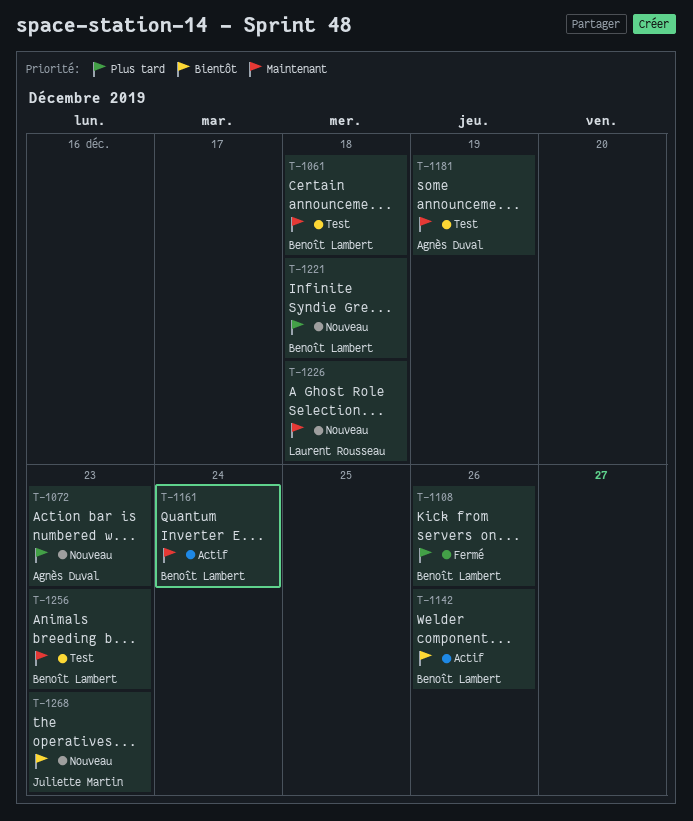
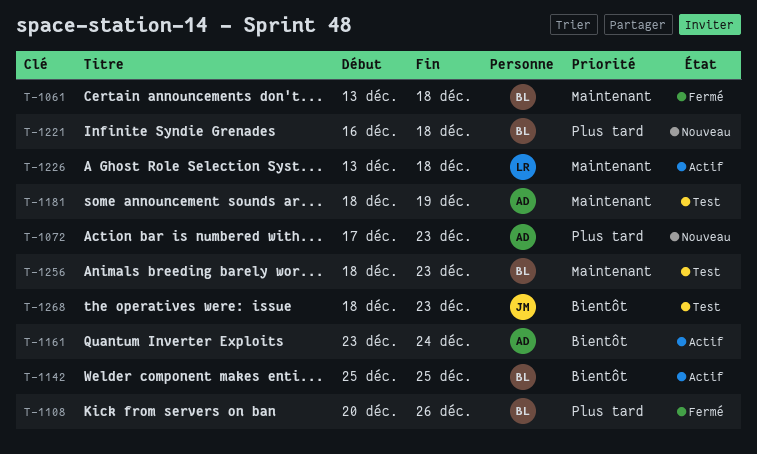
T-1061, status: Test -> Fermé
T-1142, due: Dec 26 -> Dec 25
T-1161, owner: Benoît Lambert -> Agnès Duval
T-1161, priority: Maintenant -> Bientôt
T-1226, status: Nouveau -> Actif
T-1268, status: Nouveau -> Test

